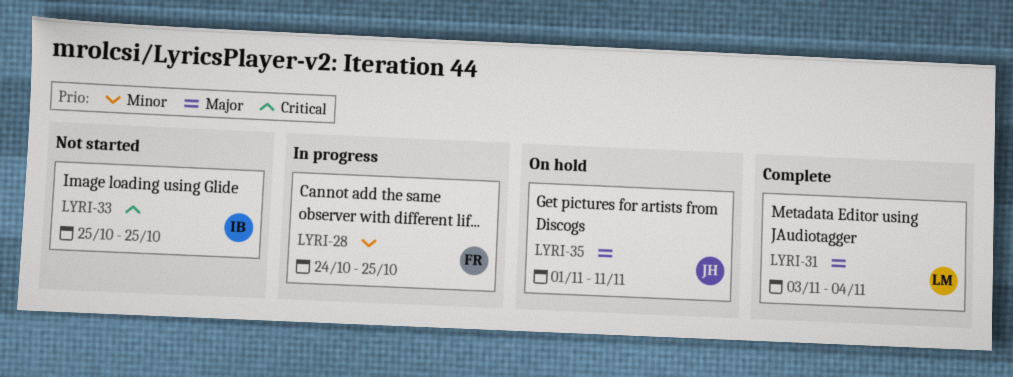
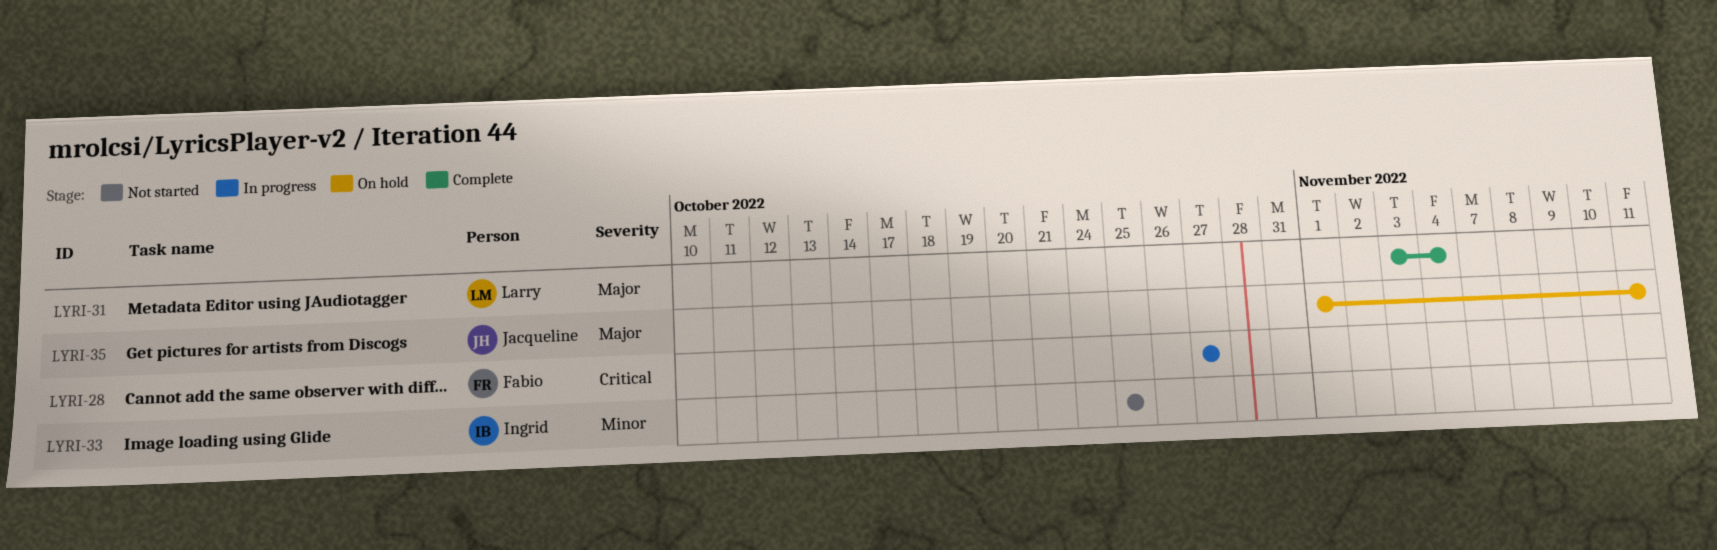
LYRI-28, priority: Minor -> Critical
LYRI-28, start: Oct 24 -> Oct 27
LYRI-28, due: Oct 25 -> Oct 27
LYRI-33, priority: Critical -> Minor

